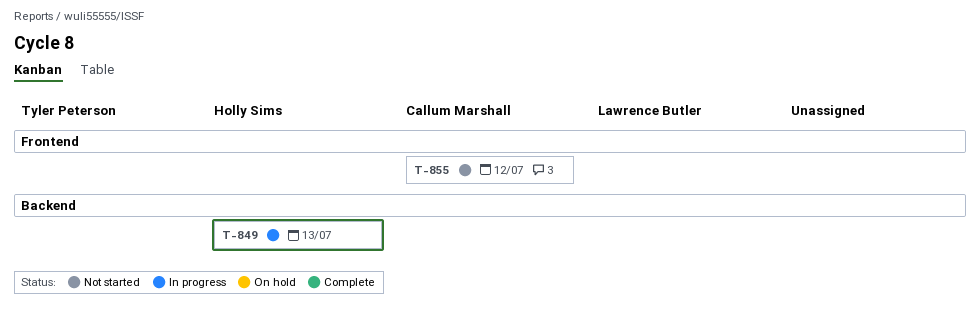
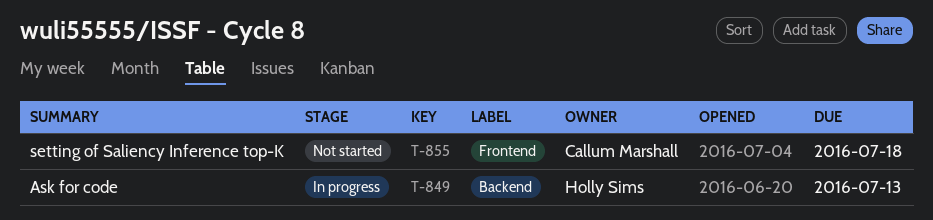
T-855, due: Jul 12 -> Jul 18

